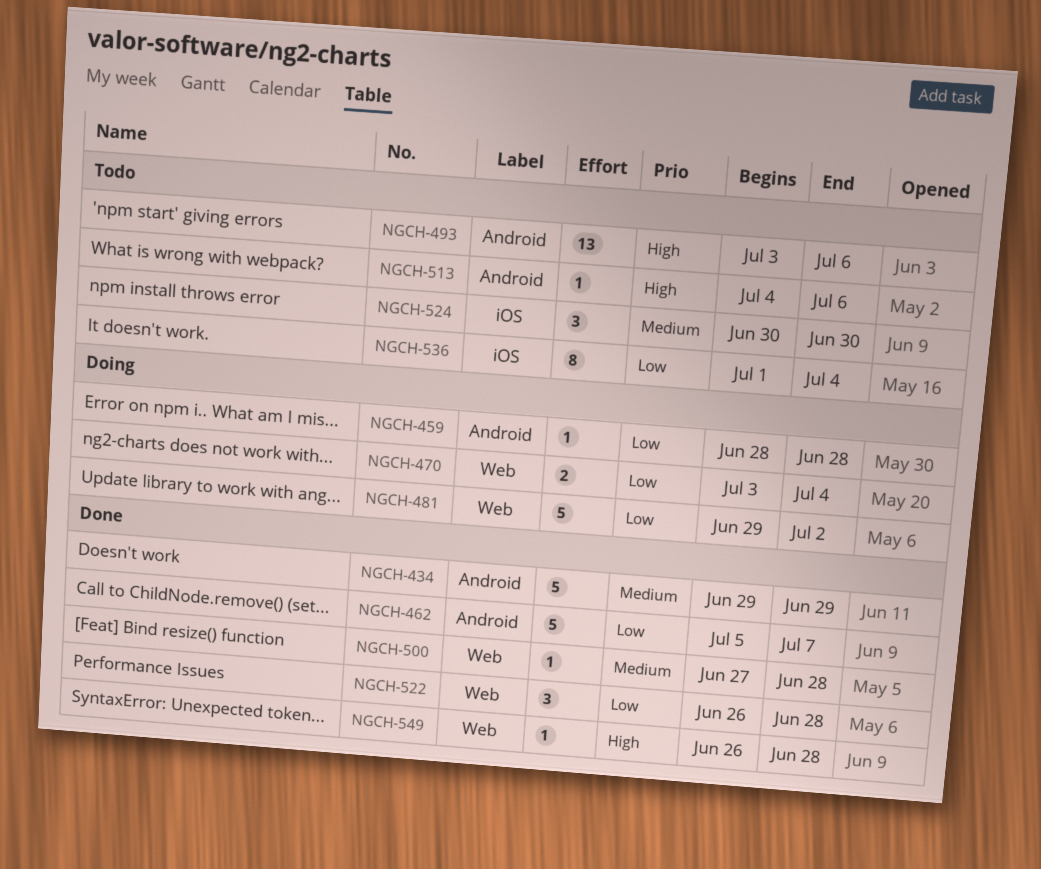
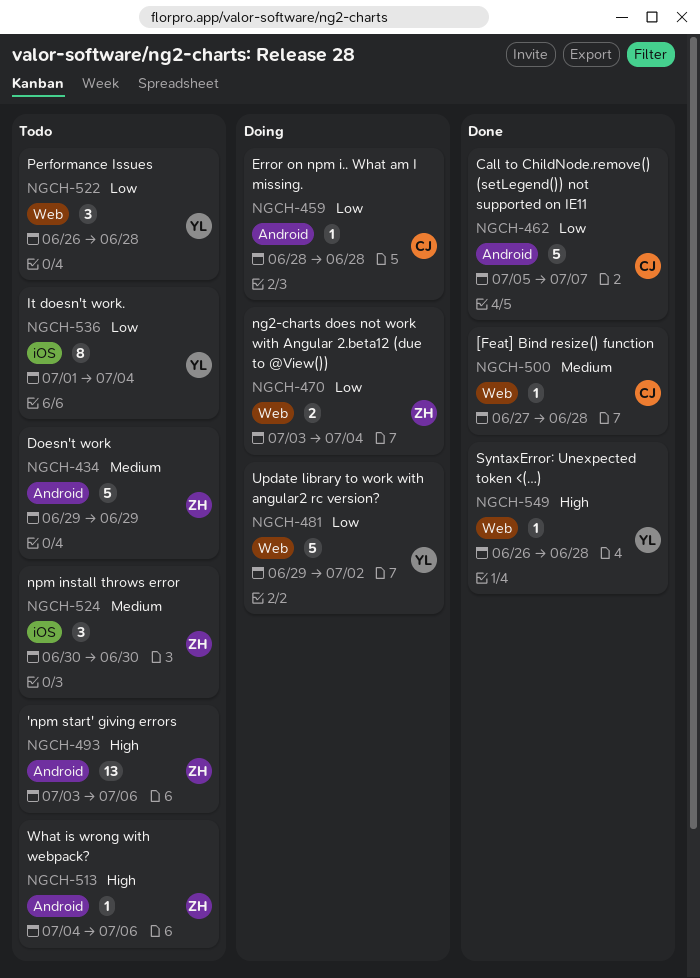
NGCH-434, status: Done -> Todo
NGCH-522, status: Done -> Todo

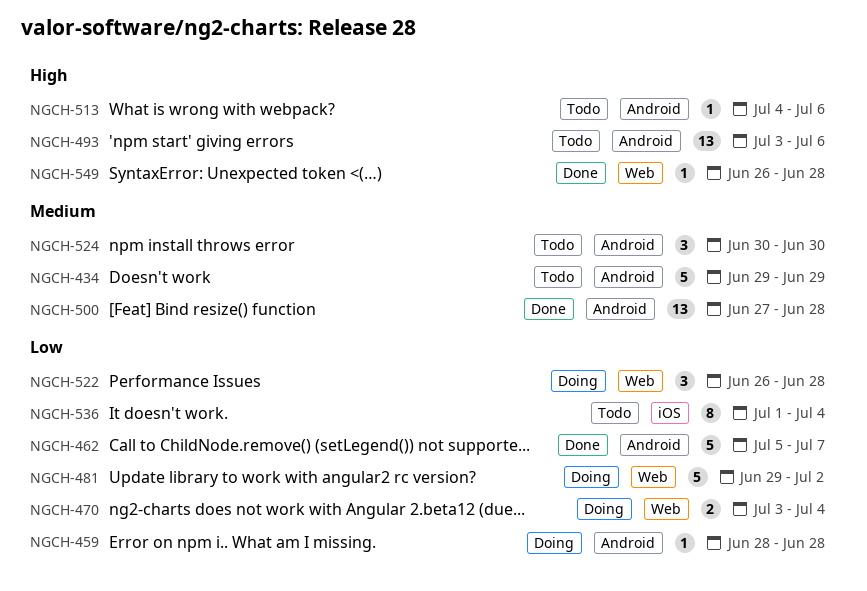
NGCH-500, label: Web -> Android
NGCH-500, estimate: 1 -> 13
NGCH-522, status: Todo -> Doing
NGCH-524, label: iOS -> Android

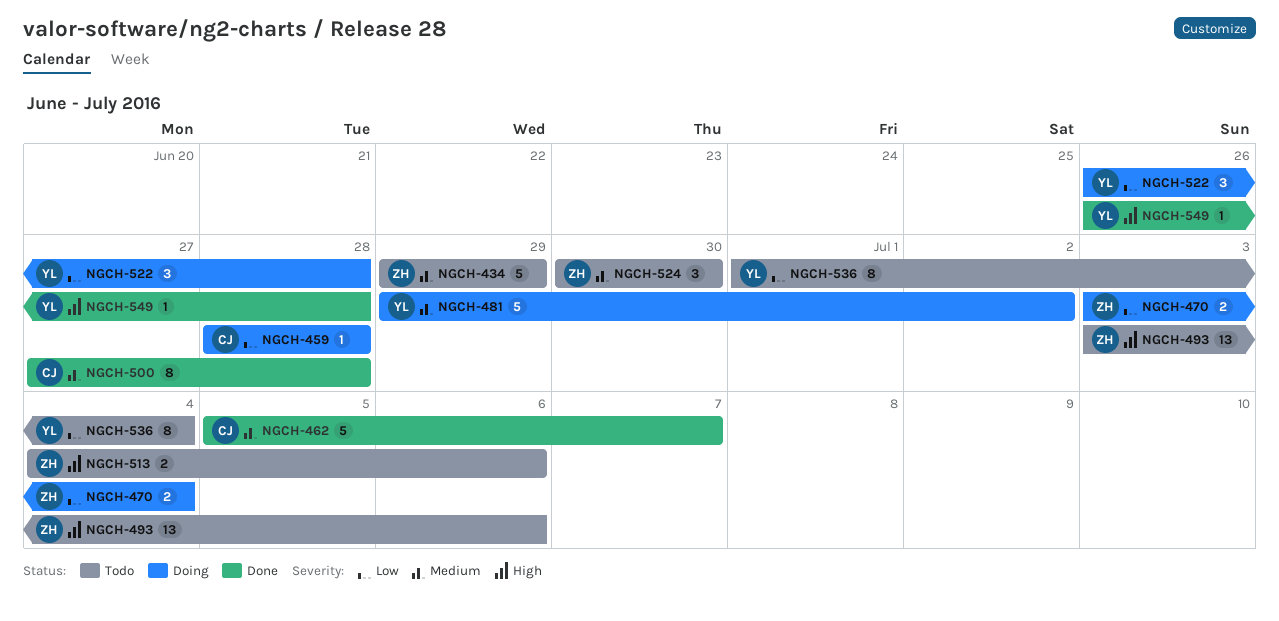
NGCH-462, priority: Low -> Medium
NGCH-481, priority: Low -> Medium
NGCH-500, estimate: 13 -> 8
NGCH-513, estimate: 1 -> 2

